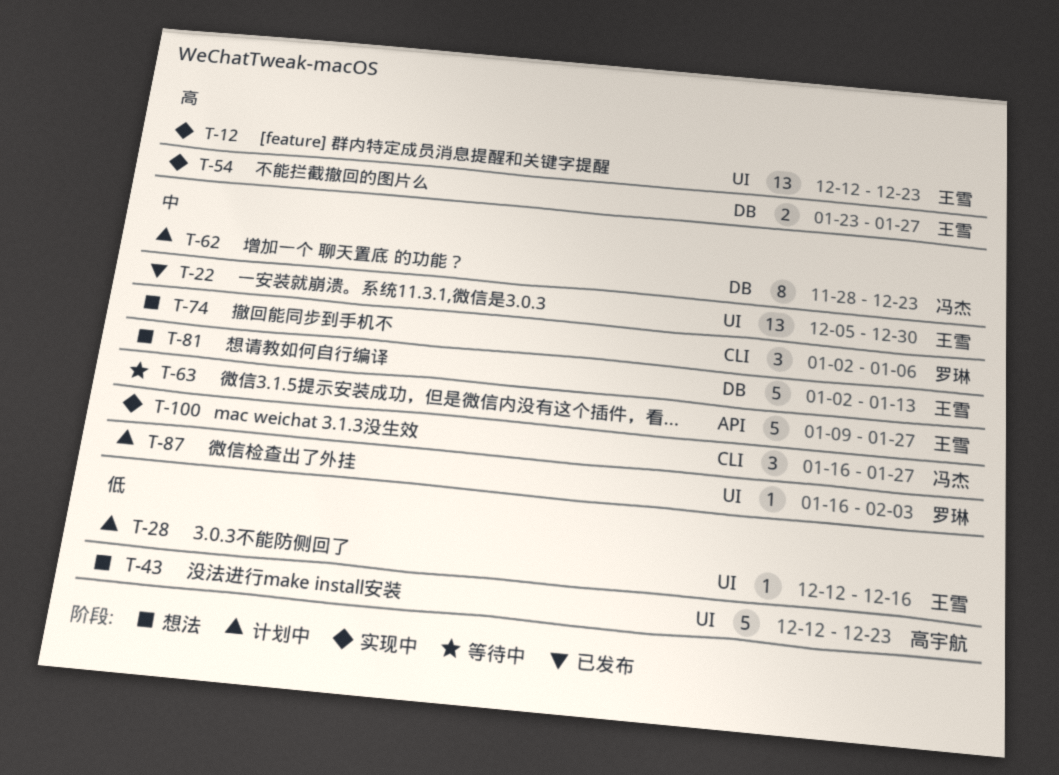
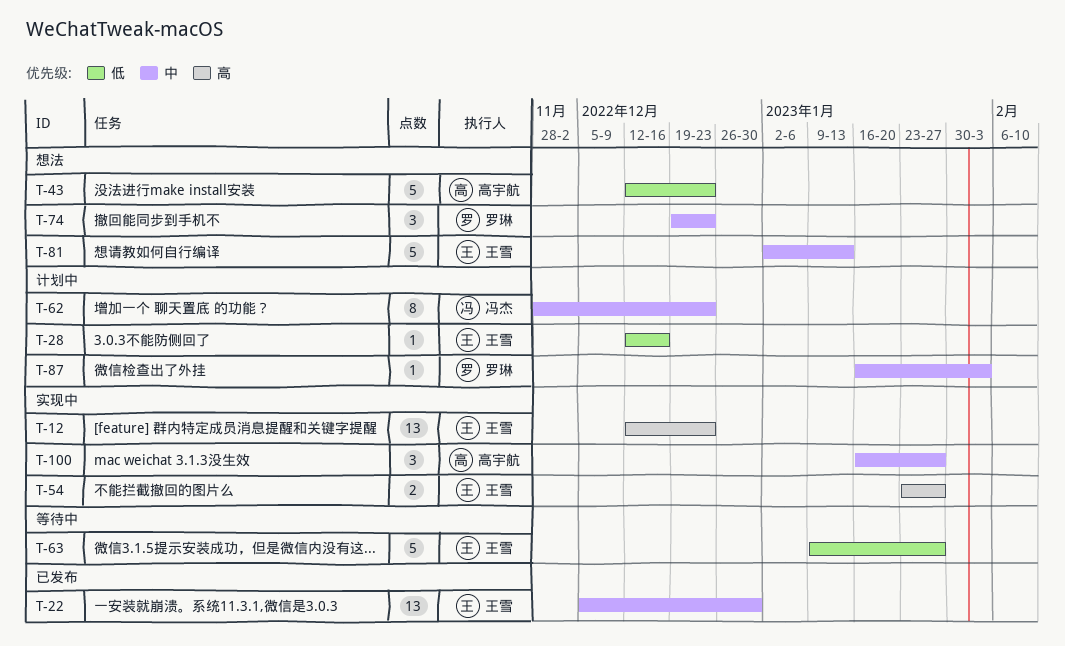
T-63, priority: 中 -> 低
T-74, start: Jan 2 -> Dec 19
T-74, due: Jan 6 -> Dec 23
T-100, owner: 冯杰 -> 高宇航

